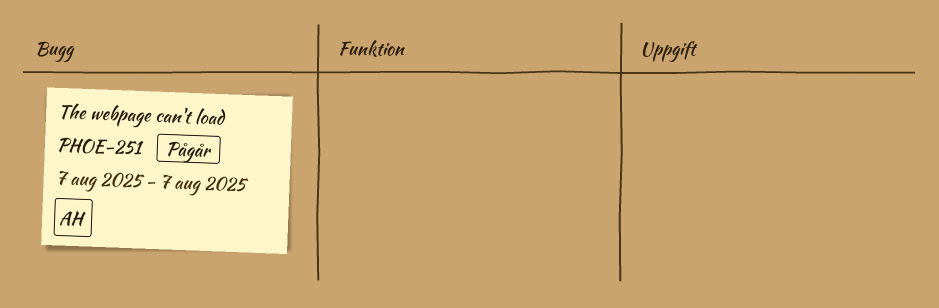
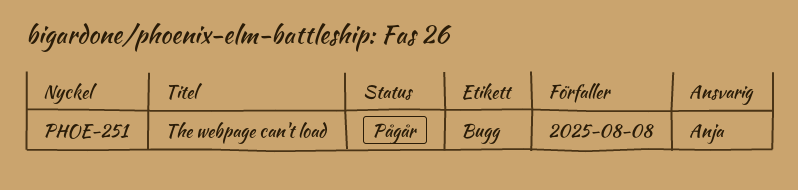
PHOE-251, due: Aug 7 -> Aug 8

